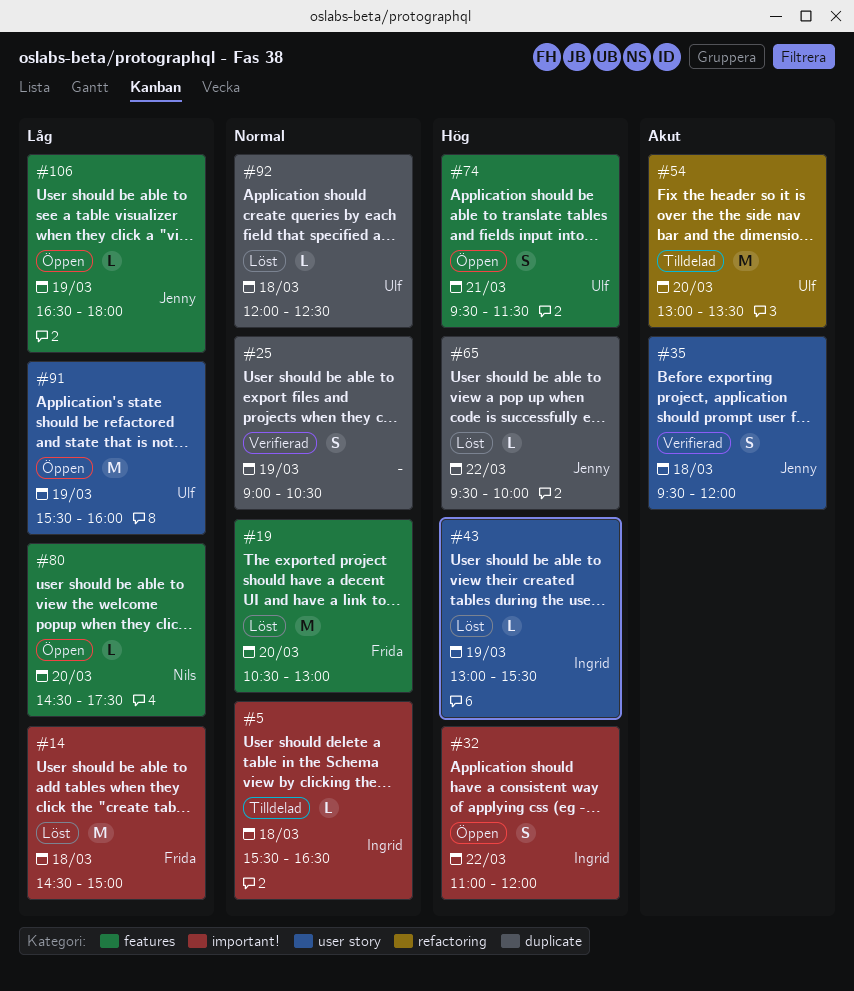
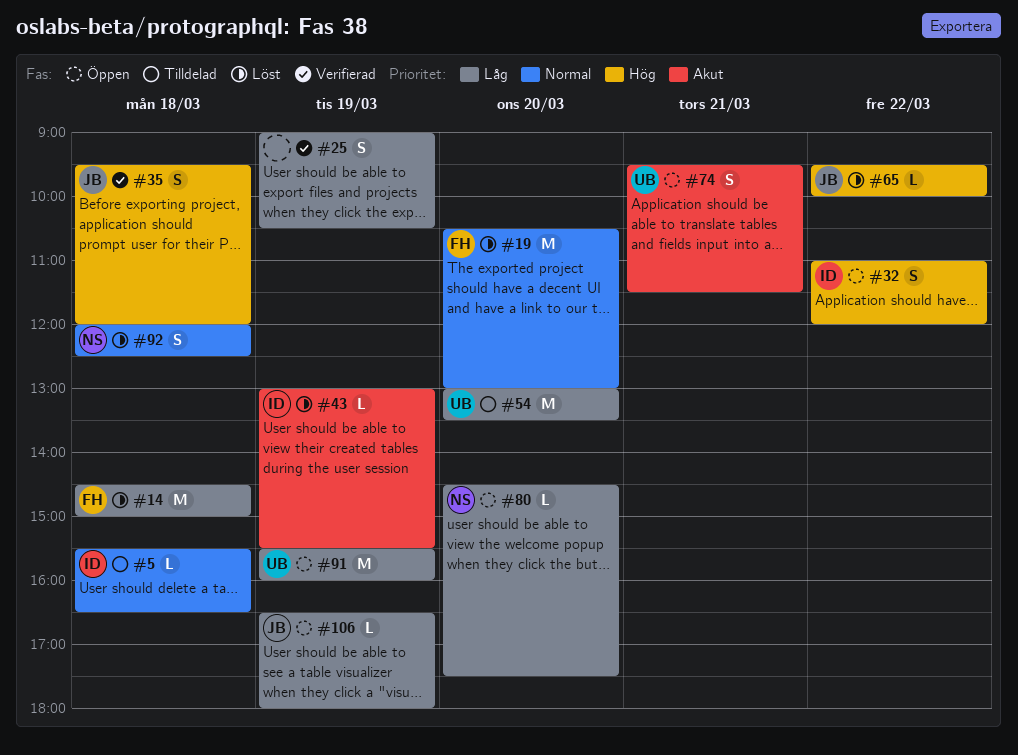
#25, priority: Normal -> Låg
#35, priority: Akut -> Hög
#43, priority: Hög -> Akut
#54, priority: Akut -> Låg
#74, priority: Hög -> Akut
#92, owner: Ulf -> Nils
#92, estimate: L -> S

